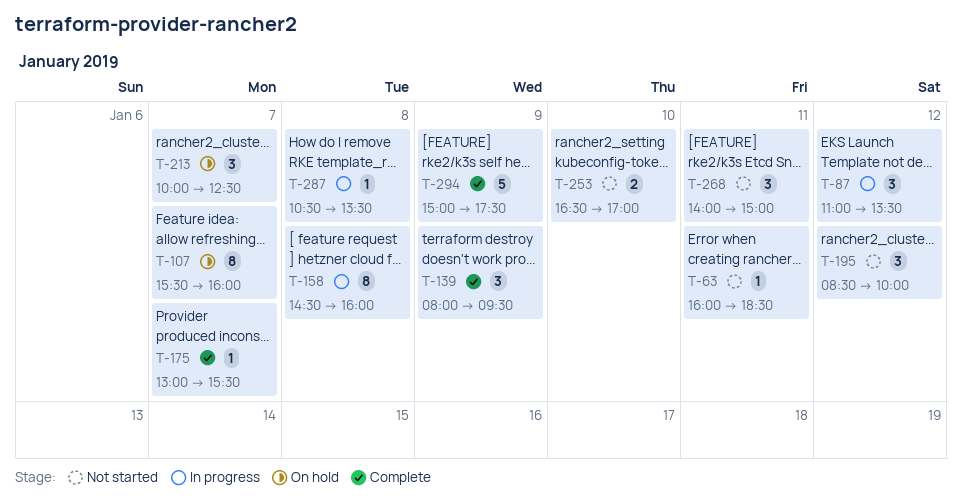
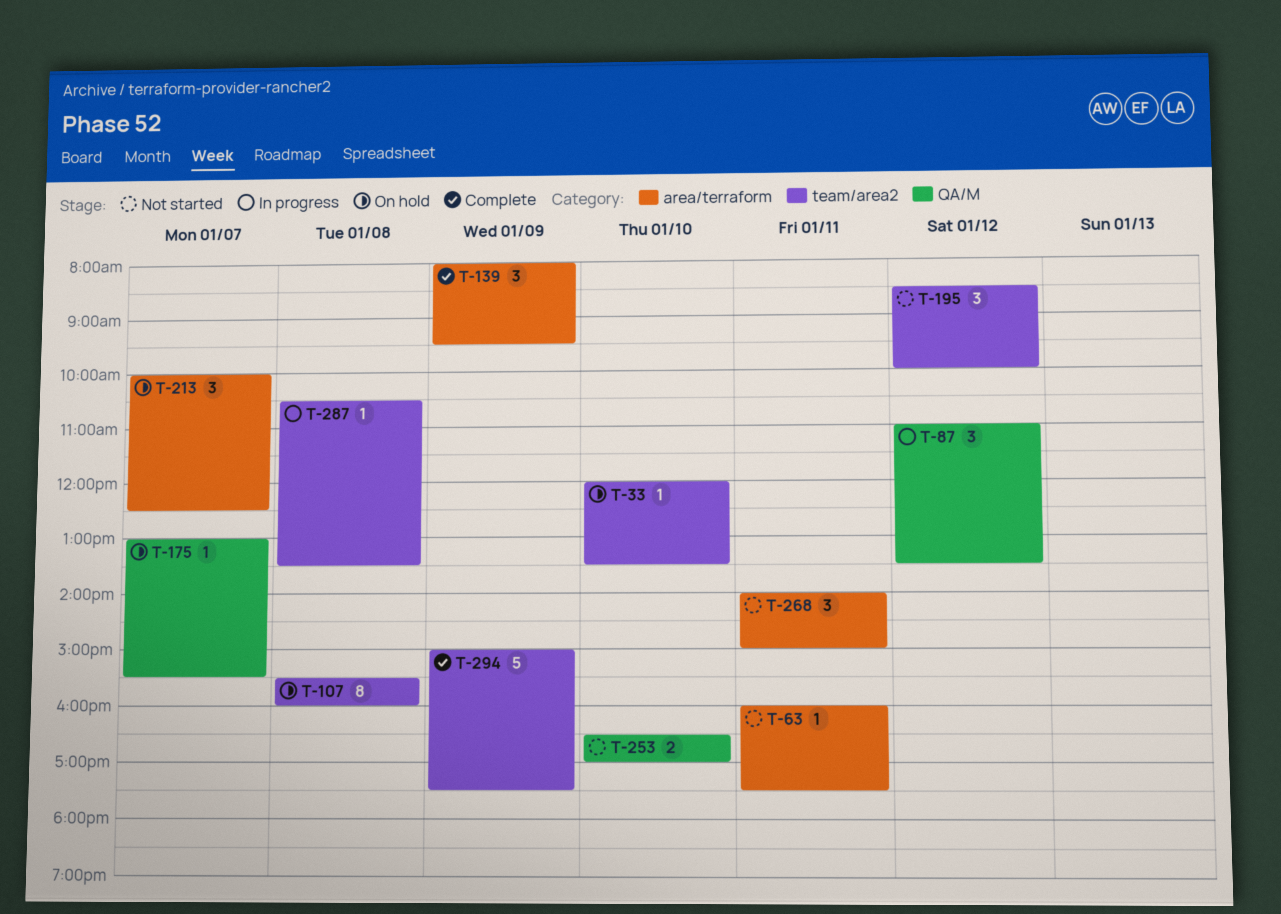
T-33: none -> present
T-63, ends: 18:30 -> 17:30
T-107, day: Jan 7 -> Jan 8
T-158: present -> none
T-175, status: Complete -> On hold

